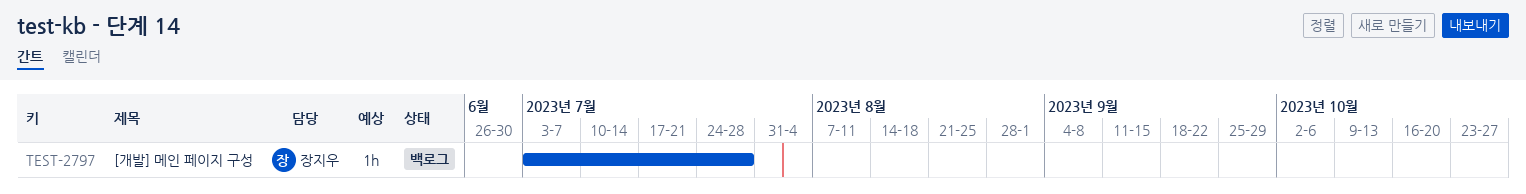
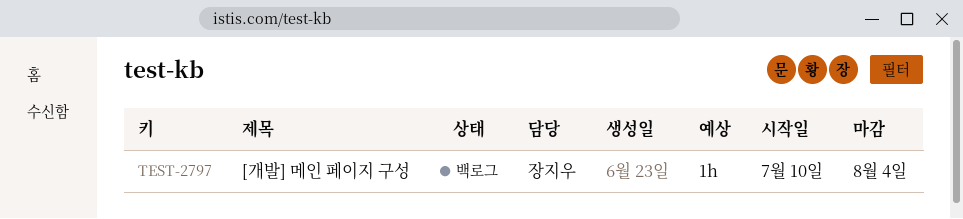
TEST-2797, start: Jul 3 -> Jul 10
TEST-2797, due: Jul 28 -> Aug 4

